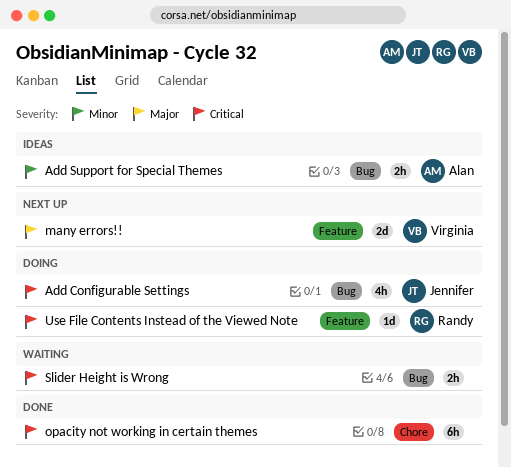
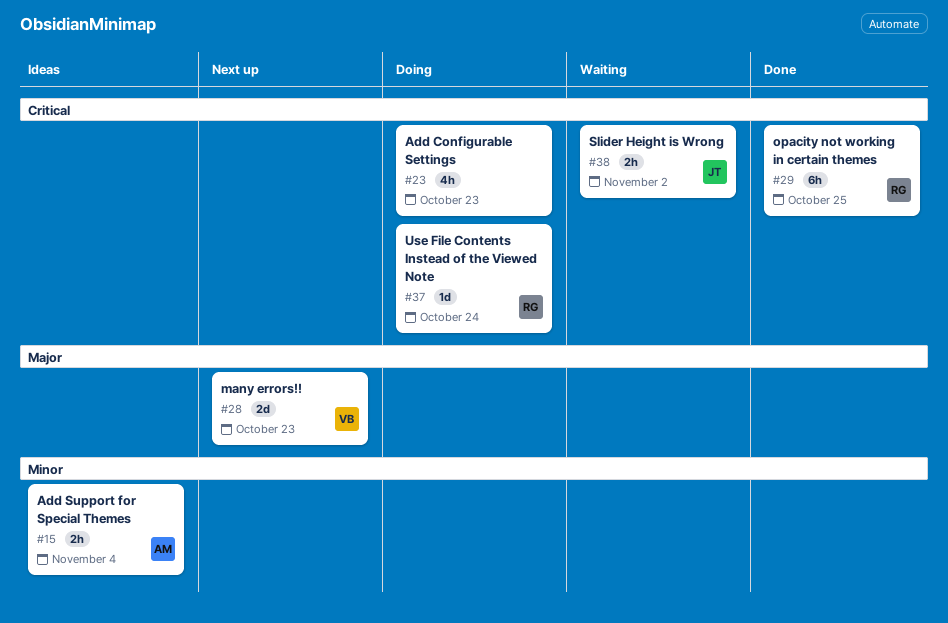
Add Configurable Settings, owner: Jennifer -> none
opacity not working in certain themes, owner: none -> Randy
Slider Height is Wrong, owner: none -> Jennifer

